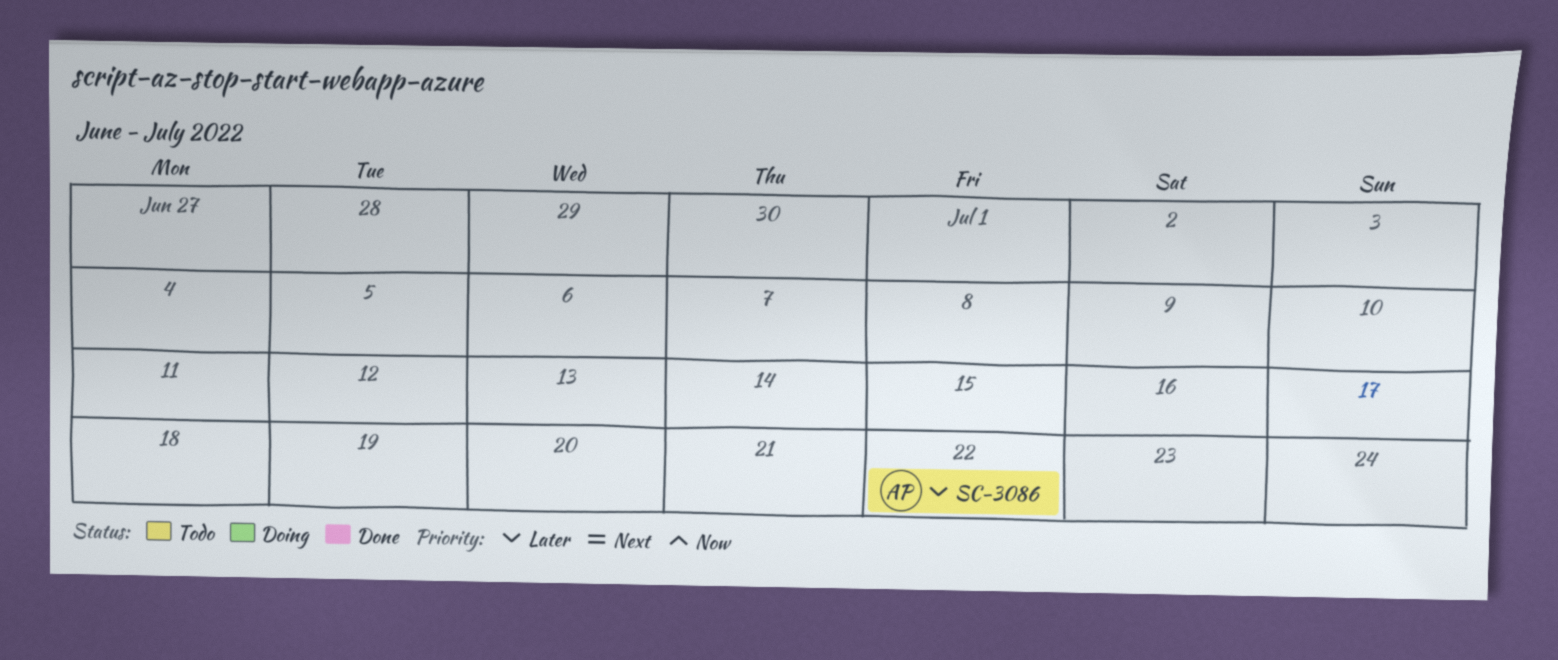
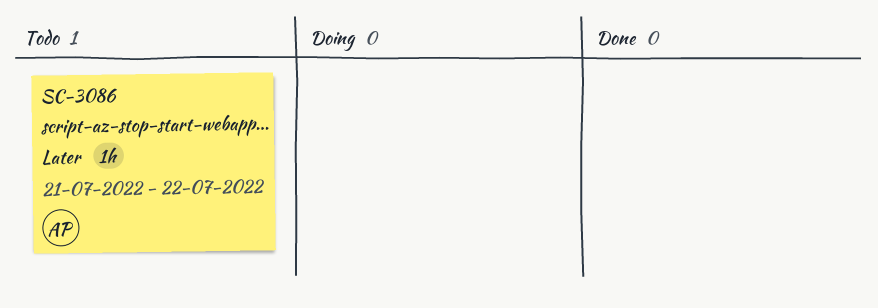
SC-3086, start: Jul 22 -> Jul 21

